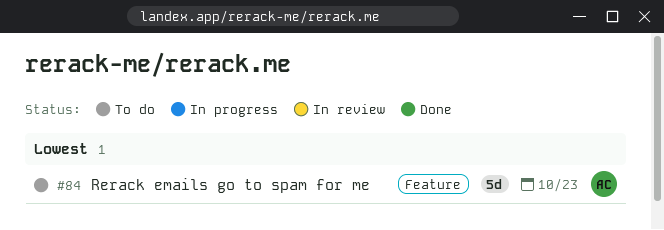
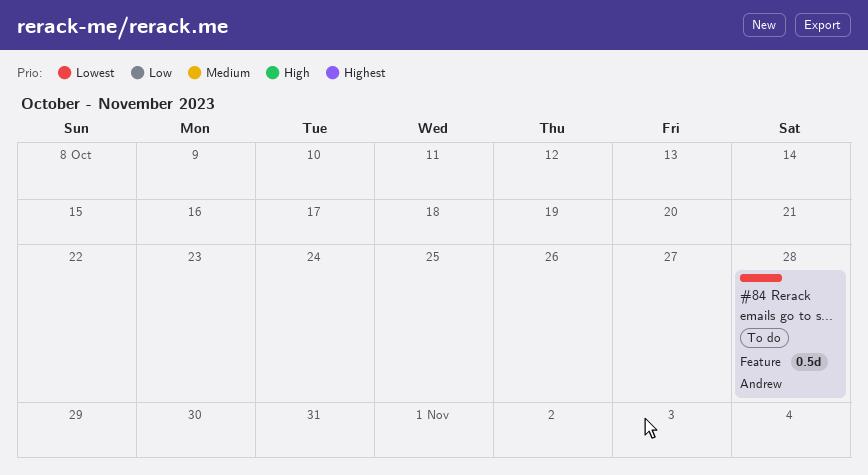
#84, estimate: 5d -> 0.5d
#84, due: Oct 23 -> Oct 28

